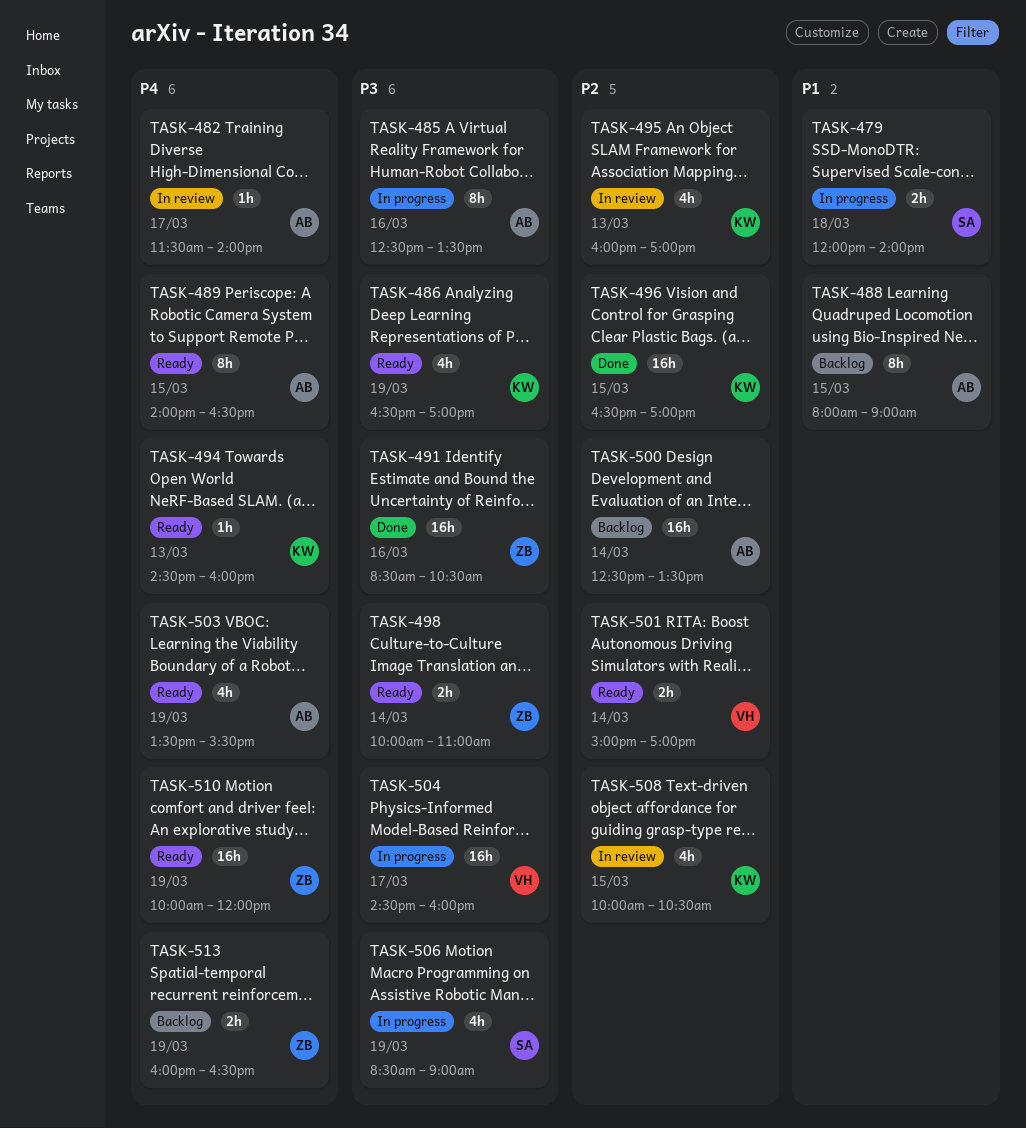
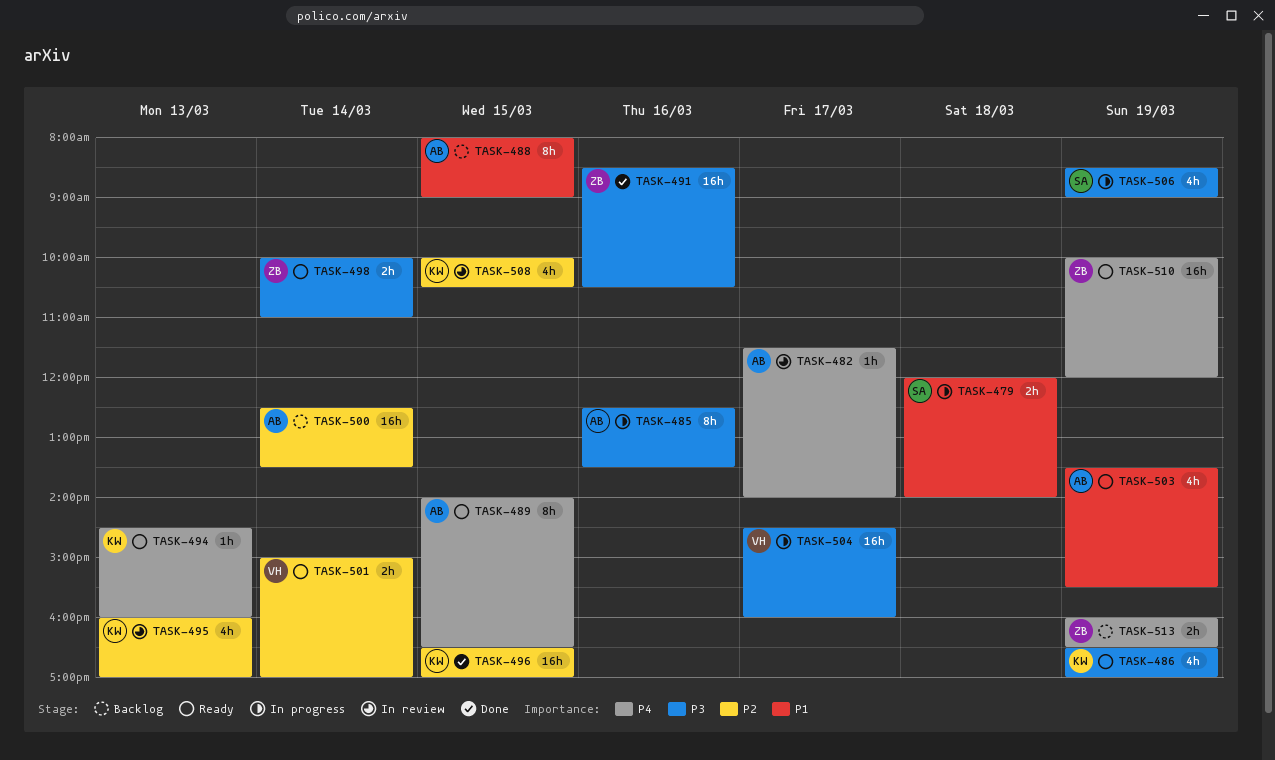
TASK-503, priority: P4 -> P1

